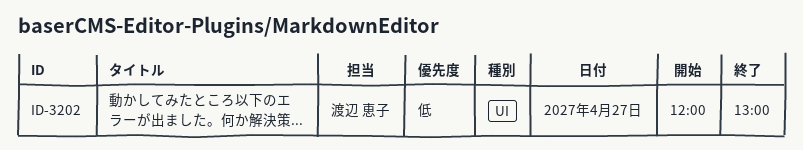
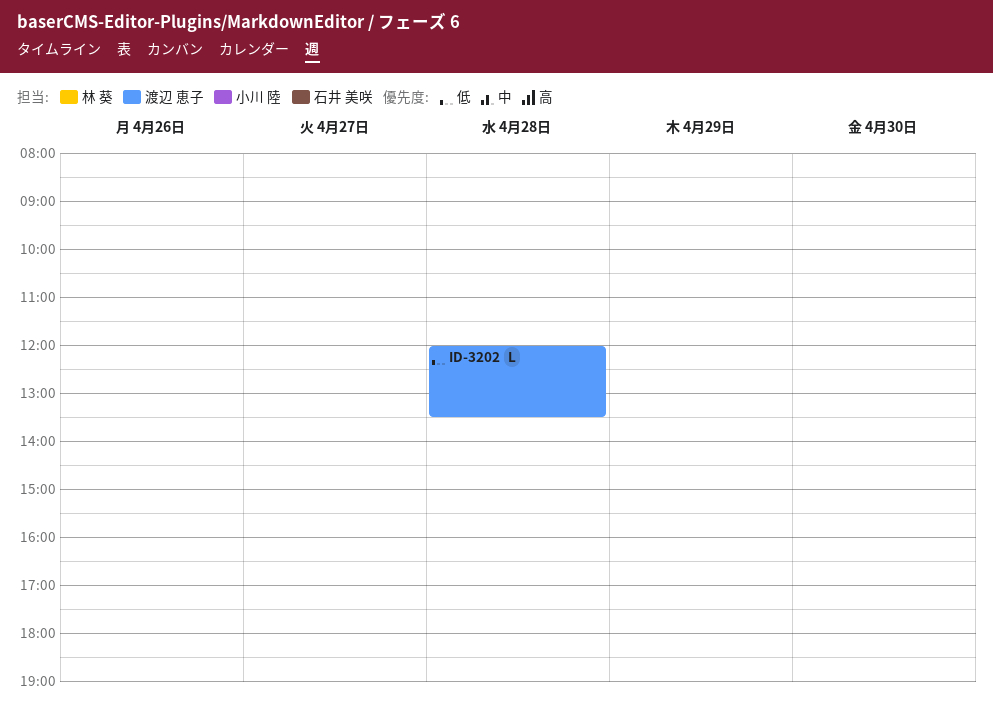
ID-3202, day: Apr 27 -> Apr 28
ID-3202, ends: 13:00 -> 13:30

